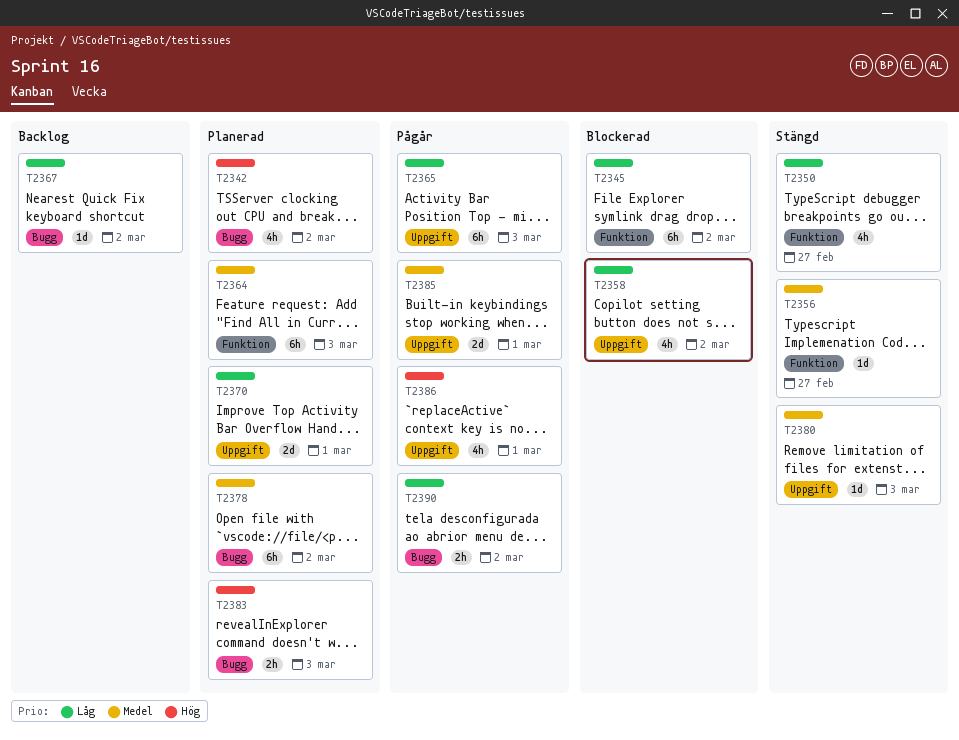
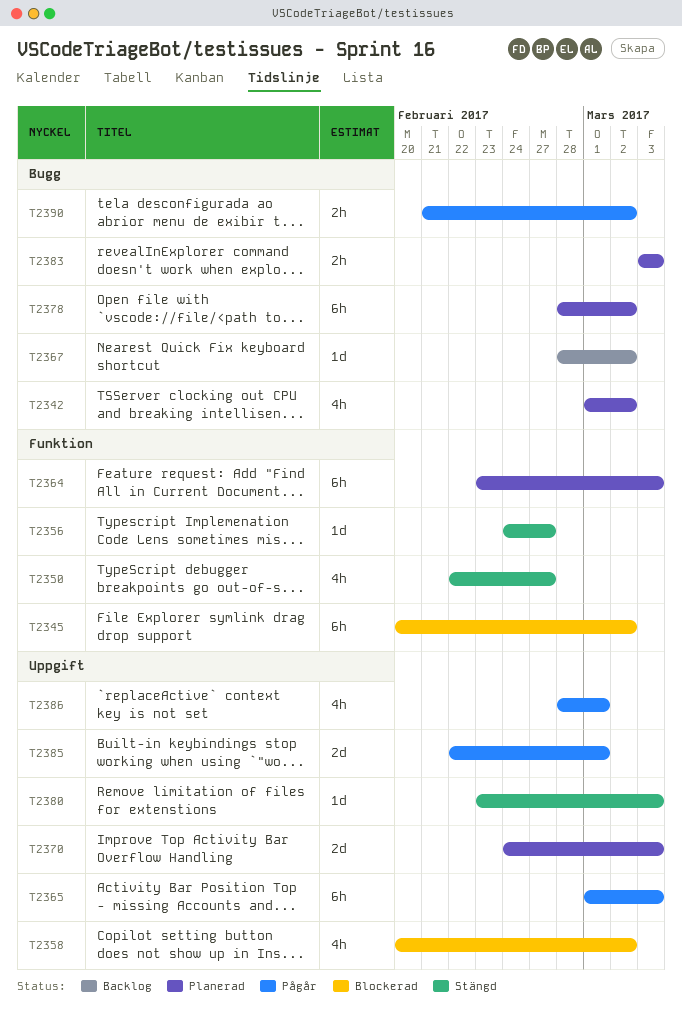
T2370, due: Mar 1 -> Mar 3

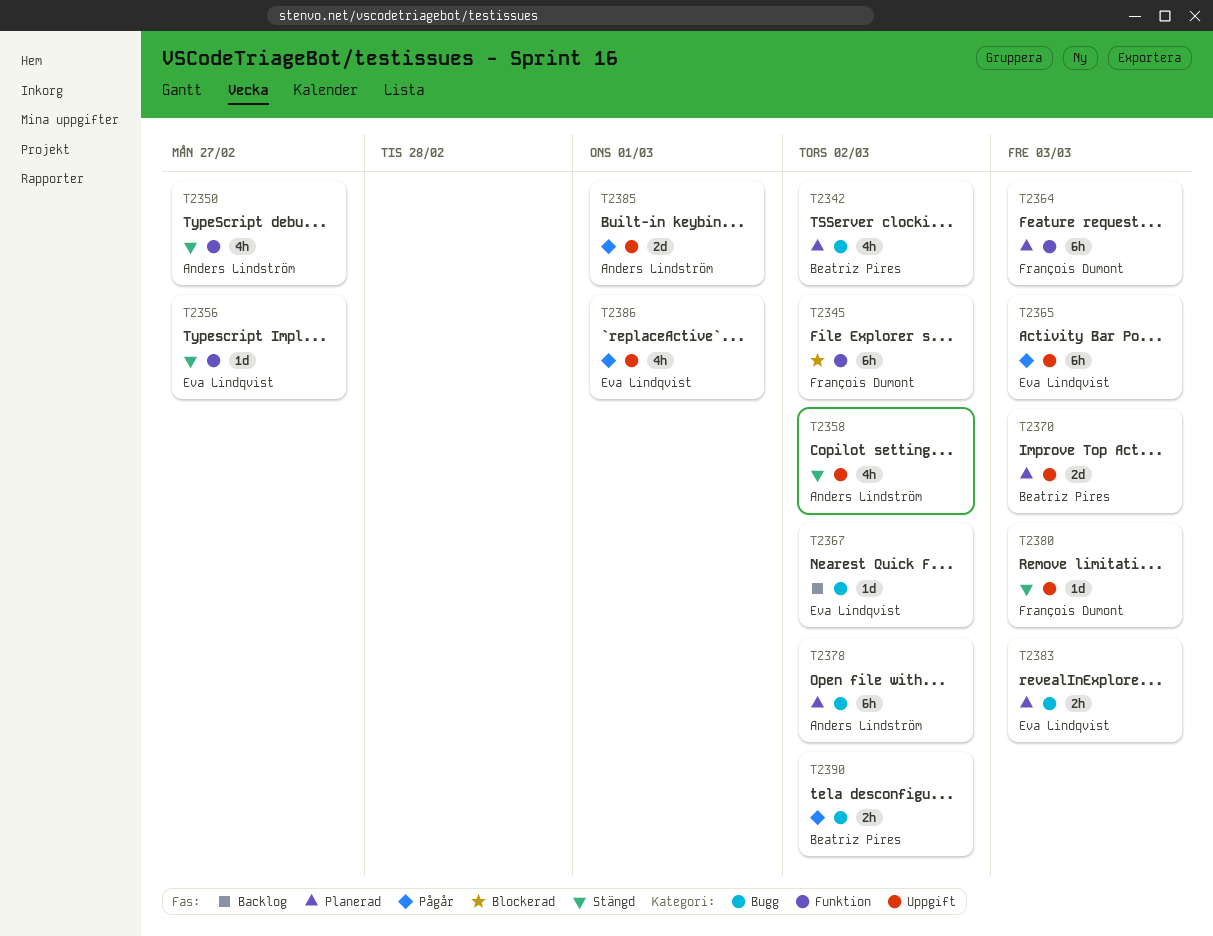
T2358, status: Blockerad -> Stängd

